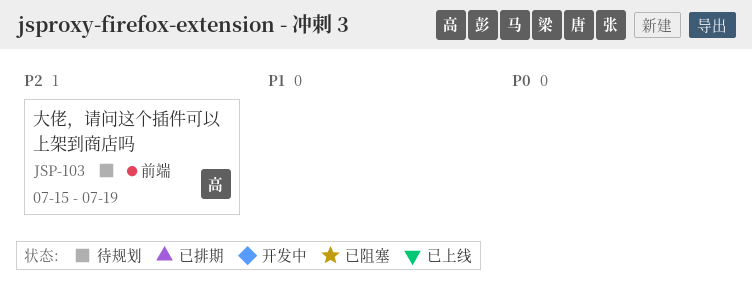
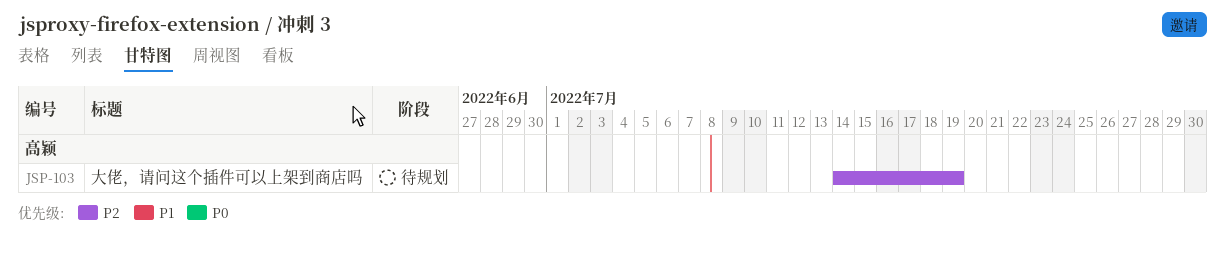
JSP-103, start: Jul 15 -> Jul 14

